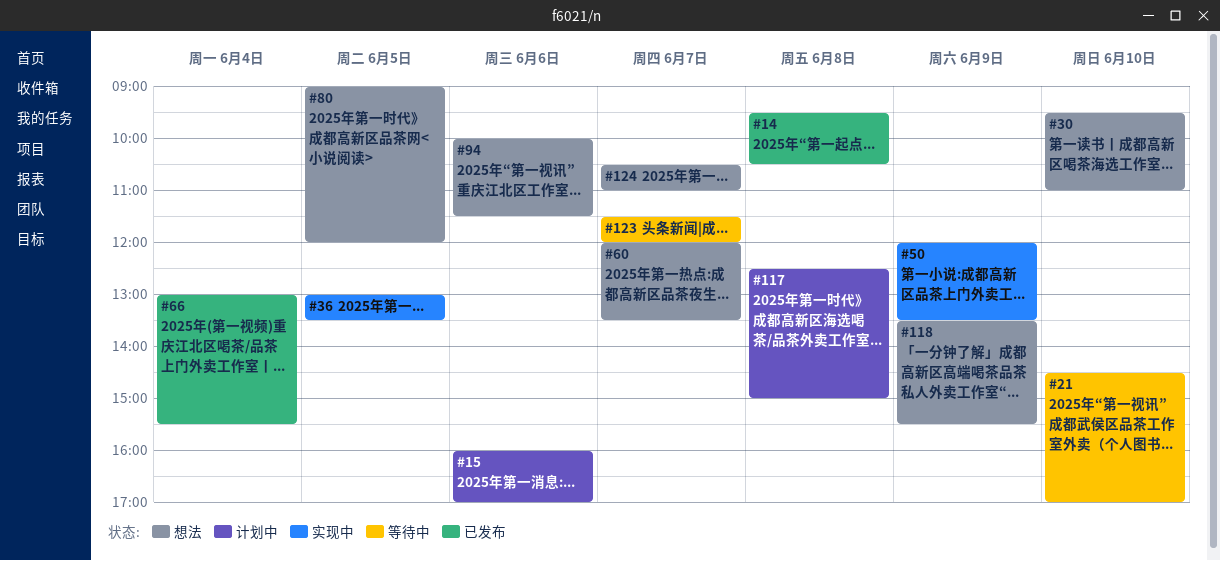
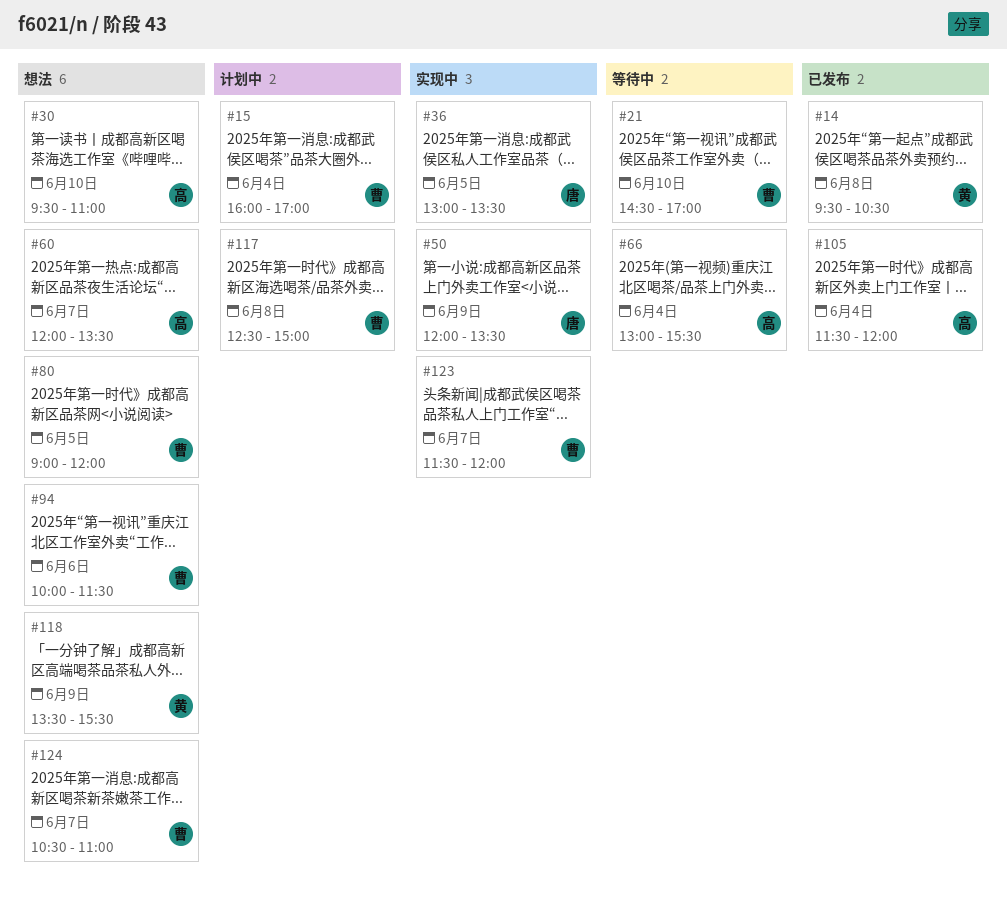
#15, day: Jun 6 -> Jun 4
#66, status: 已发布 -> 等待中
#105: none -> present
#123, status: 等待中 -> 实现中

